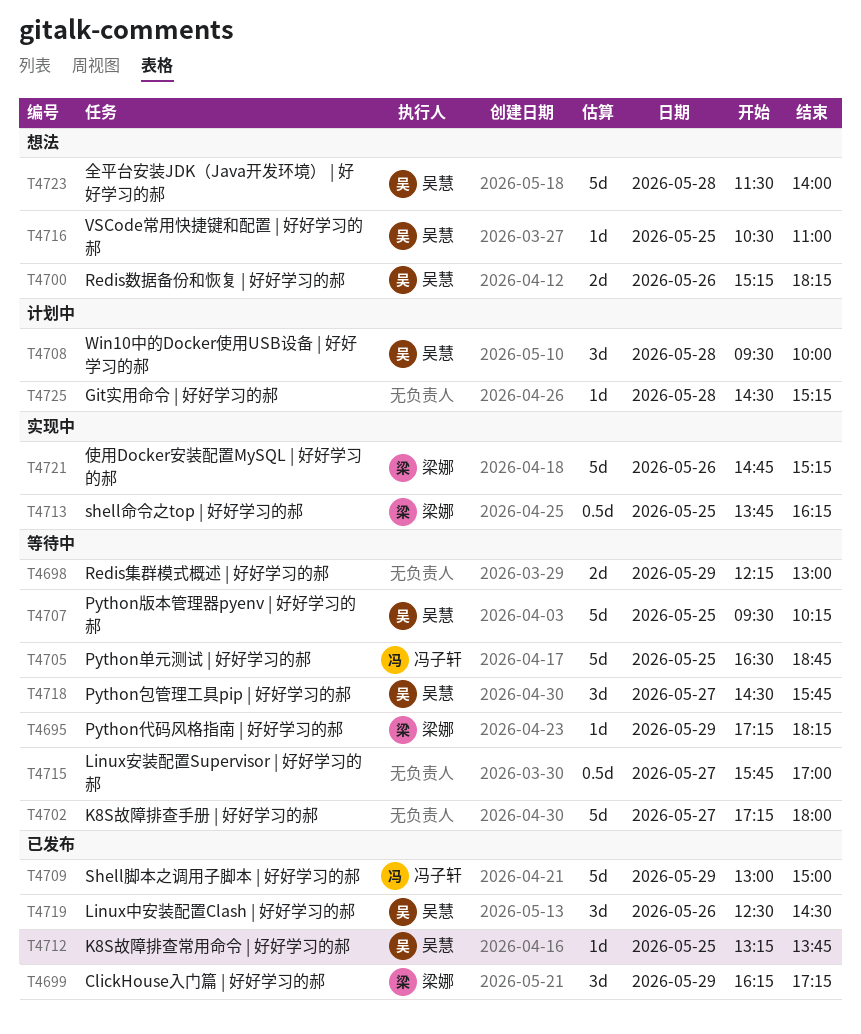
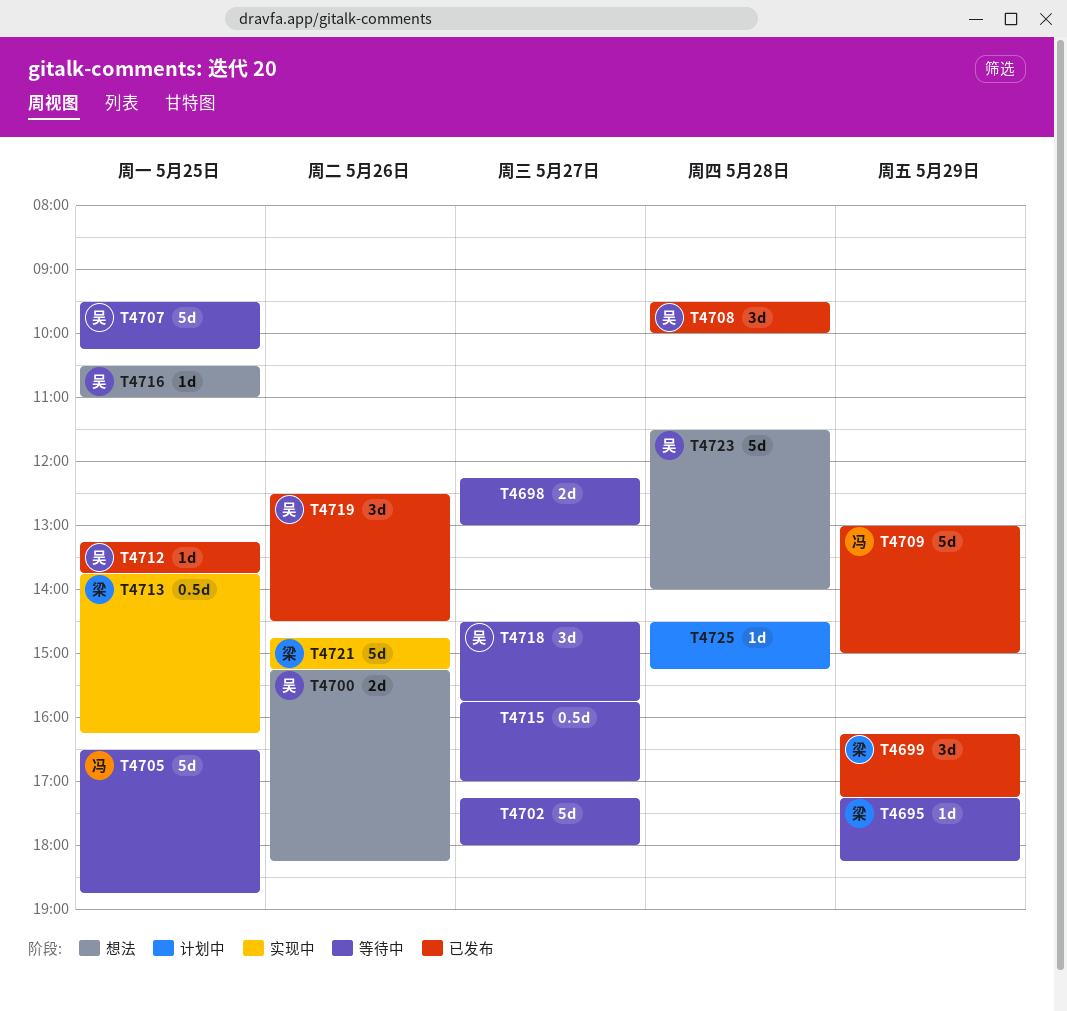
T4698, day: May 29 -> May 27
T4708, status: 计划中 -> 已发布

